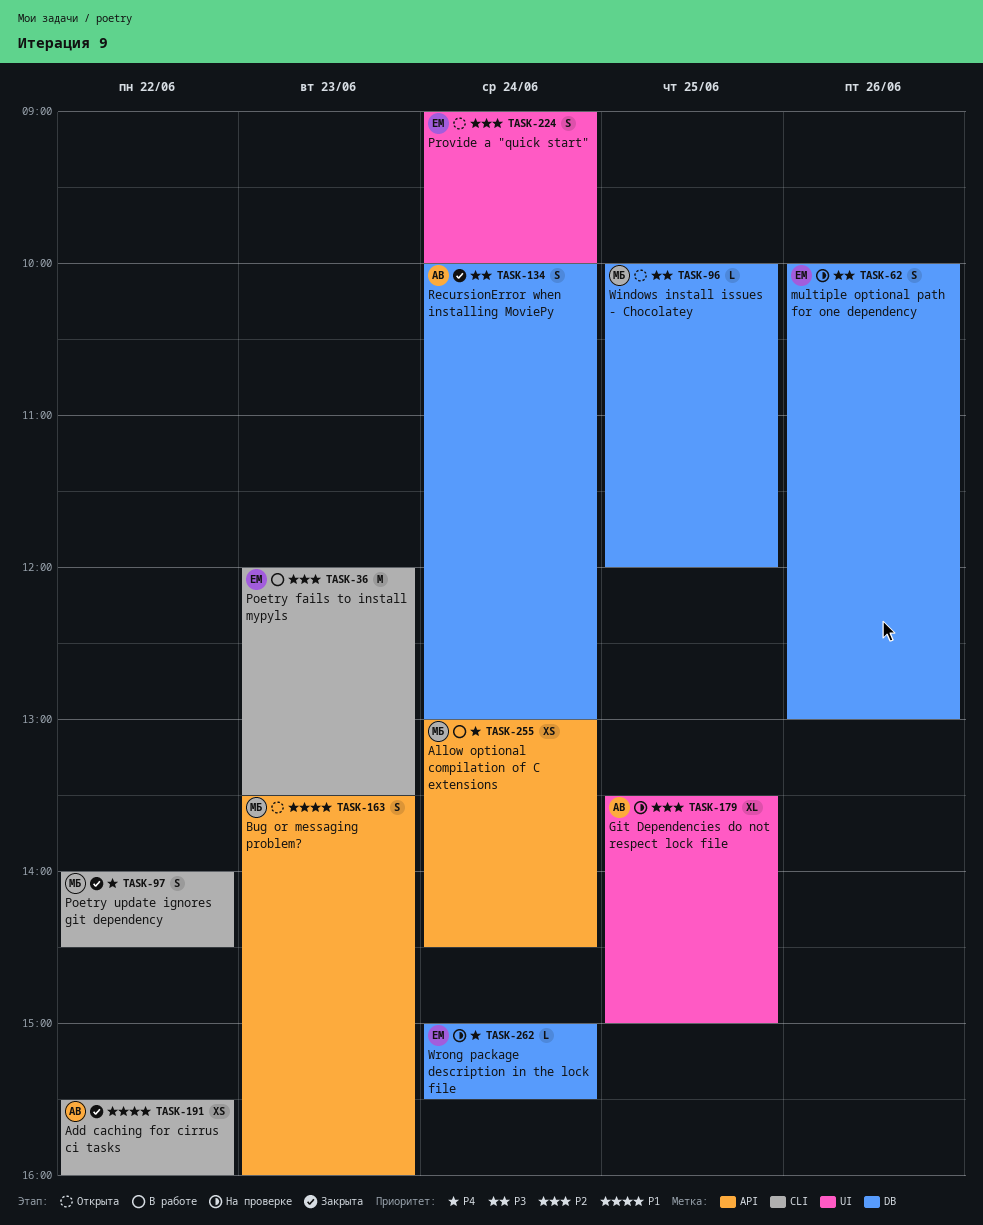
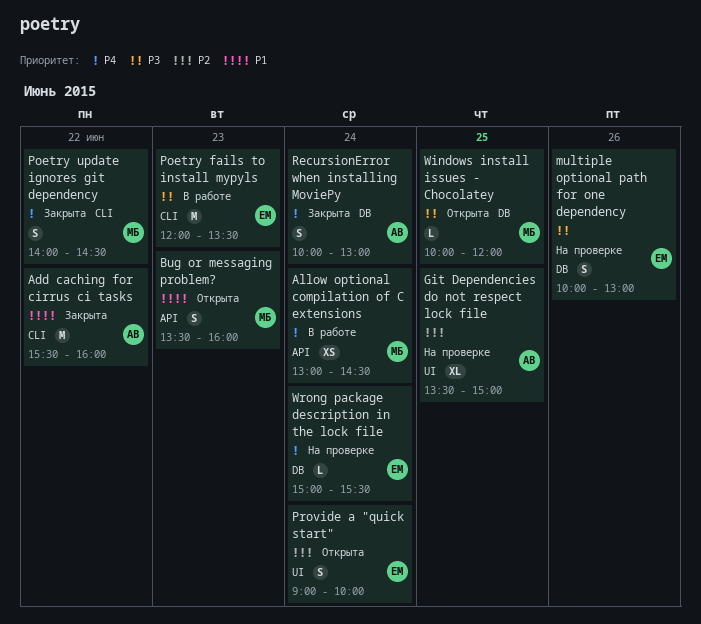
Add caching for cirrus ci tasks, estimate: XS -> M
Poetry fails to install mypyls, priority: P2 -> P3
RecursionError when installing MoviePy, priority: P3 -> P4

